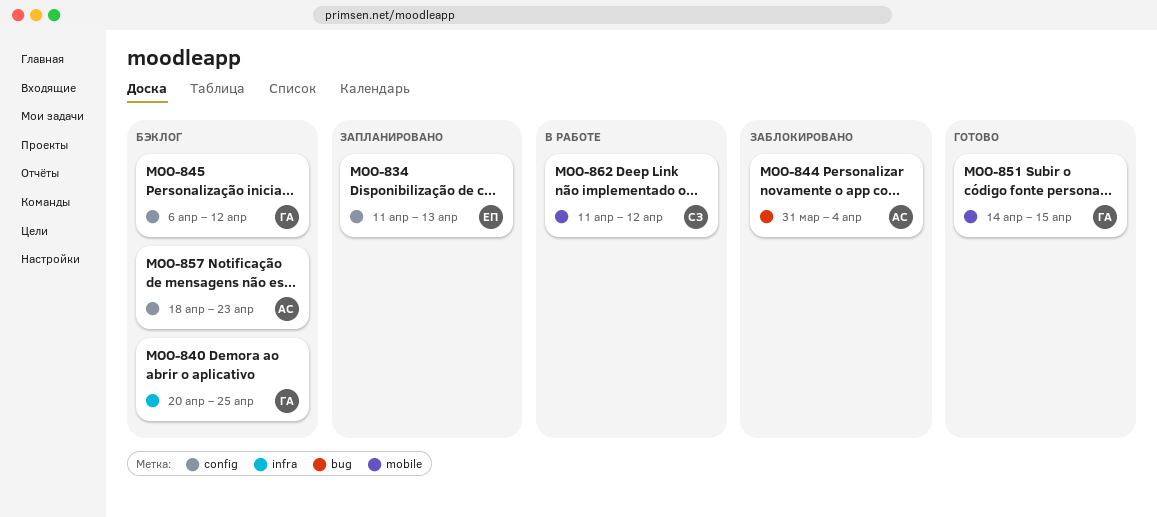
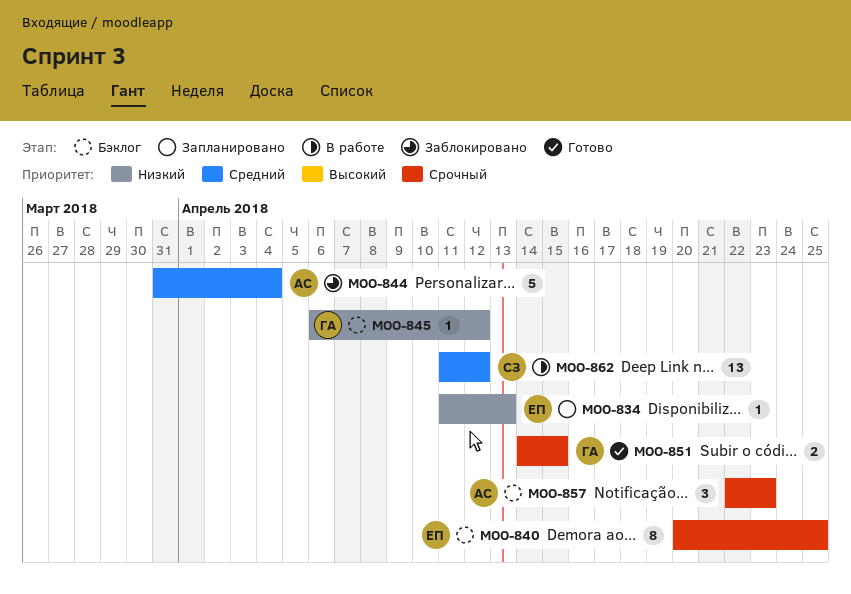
MOO-840, owner: ГА -> ЕП
MOO-857, start: Apr 18 -> Apr 22

